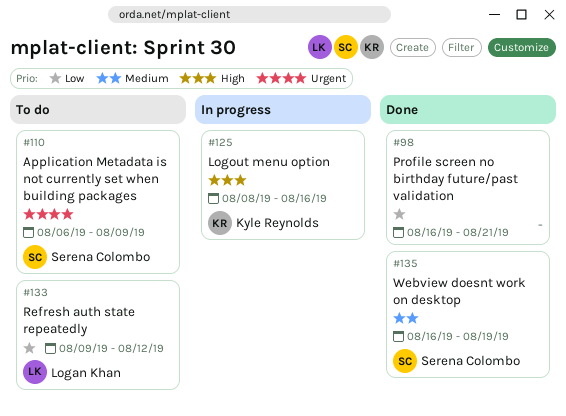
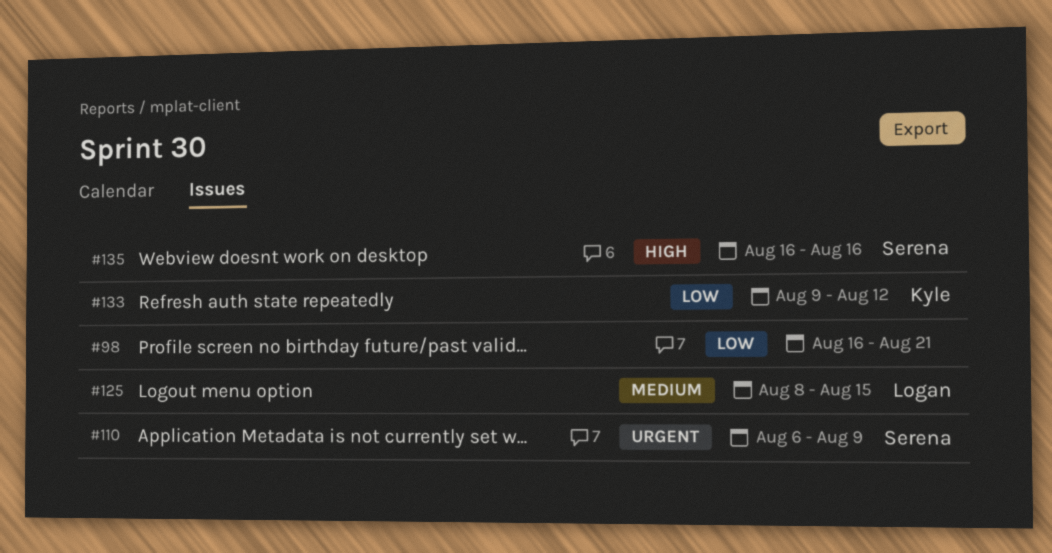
#125, owner: Kyle Reynolds -> Logan Khan
#125, priority: High -> Medium
#125, due: Aug 16 -> Aug 15
#133, owner: Logan Khan -> Kyle Reynolds
#135, priority: Medium -> High
#135, due: Aug 19 -> Aug 16

